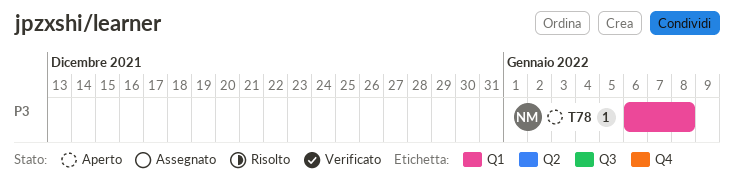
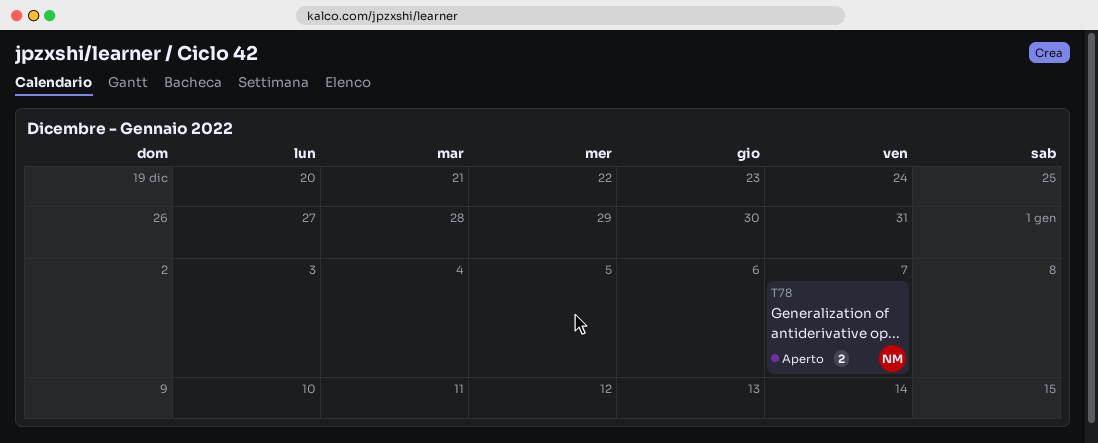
T78, estimate: 1 -> 2
T78, due: Jan 8 -> Jan 7

